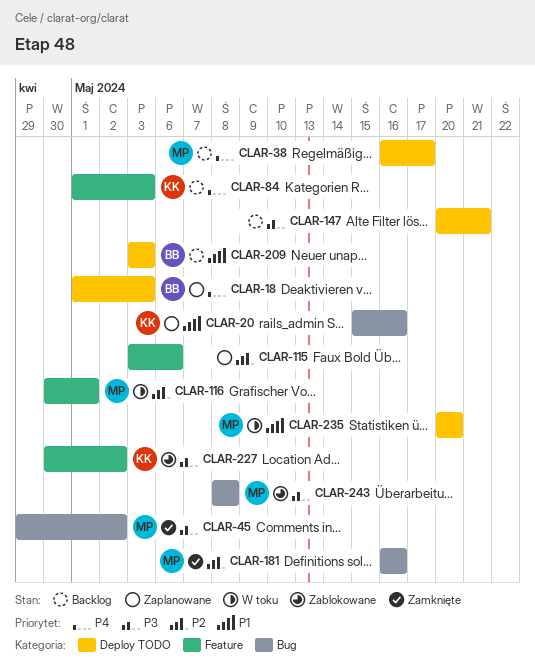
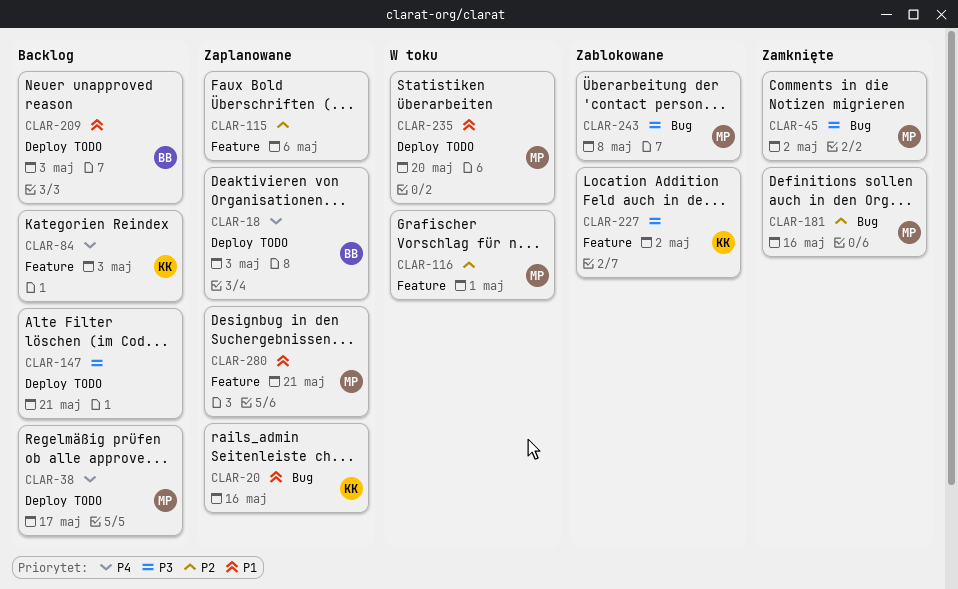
CLAR-280: none -> present

